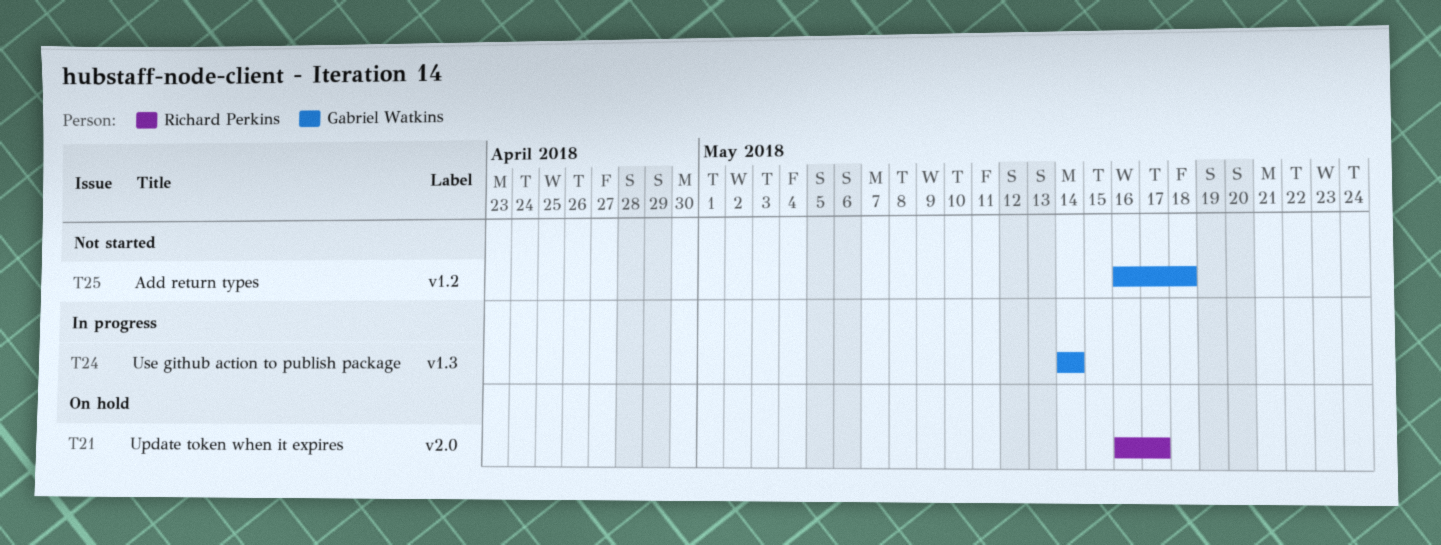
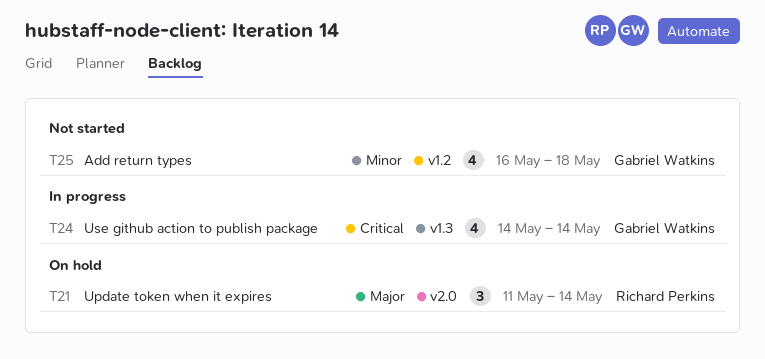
T21, start: May 16 -> May 11
T21, due: May 17 -> May 14

